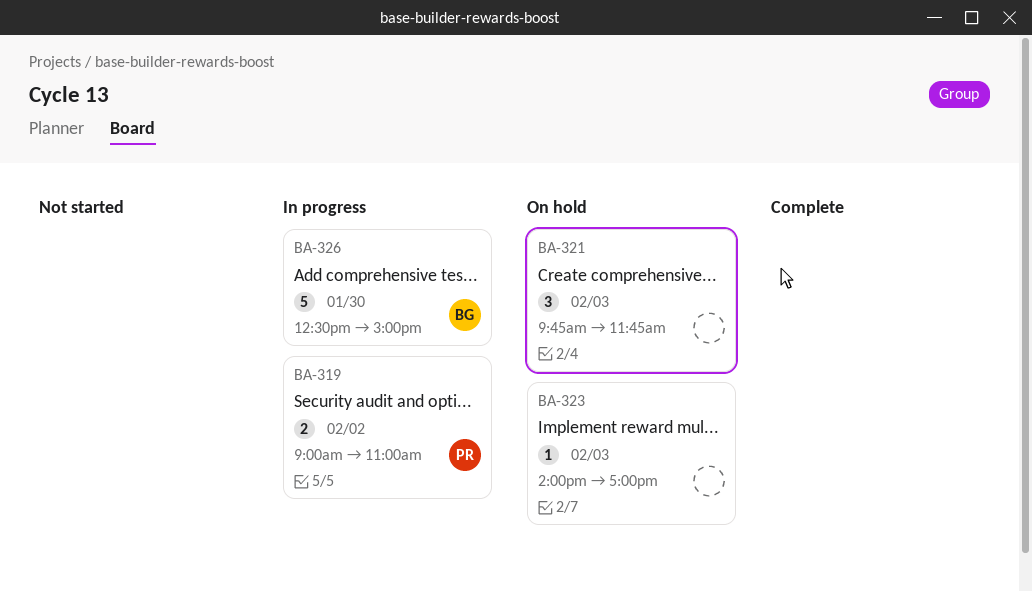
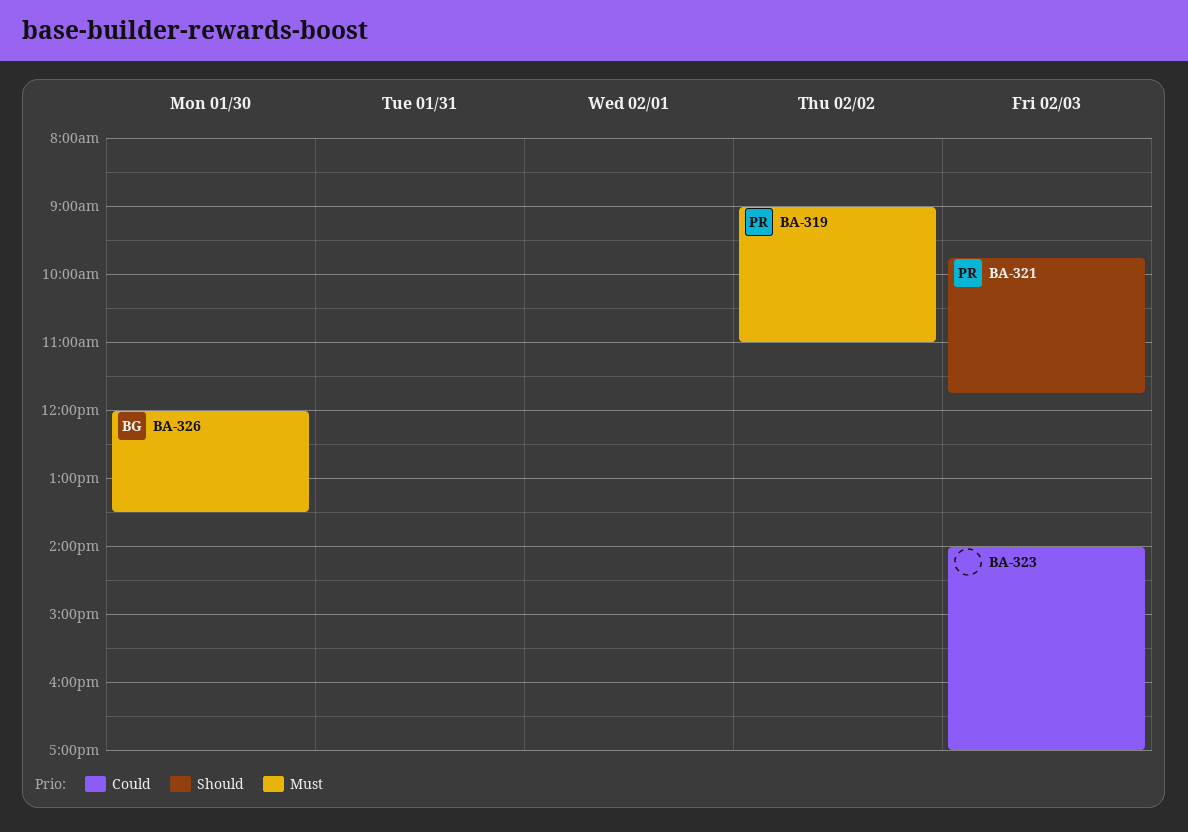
BA-321, owner: none -> PR
BA-326, begins: 12:30 -> 12:00
BA-326, ends: 15:00 -> 13:30

